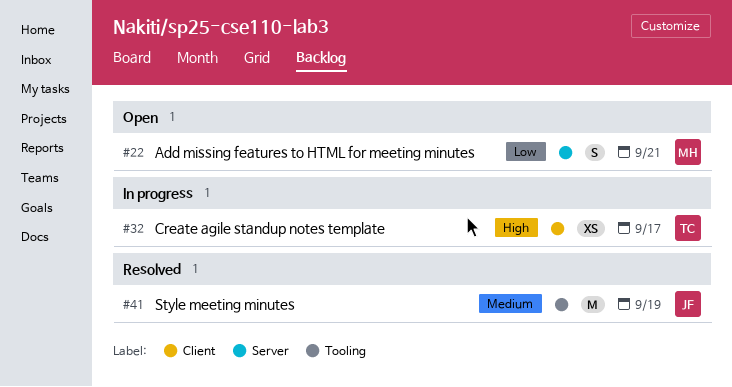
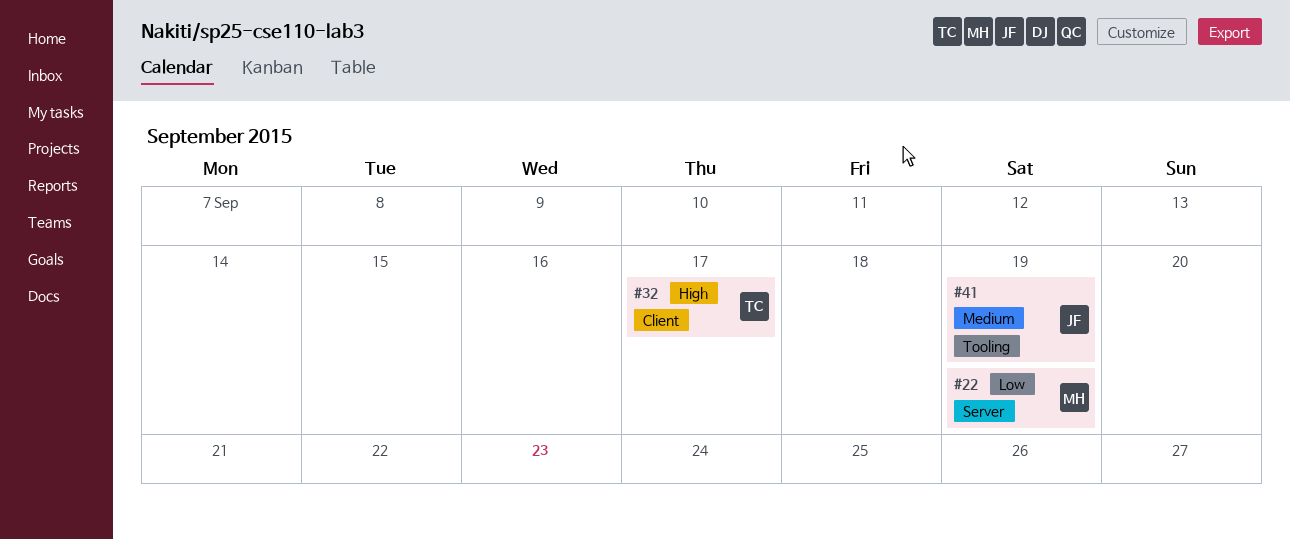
#22, due: Sep 21 -> Sep 19

